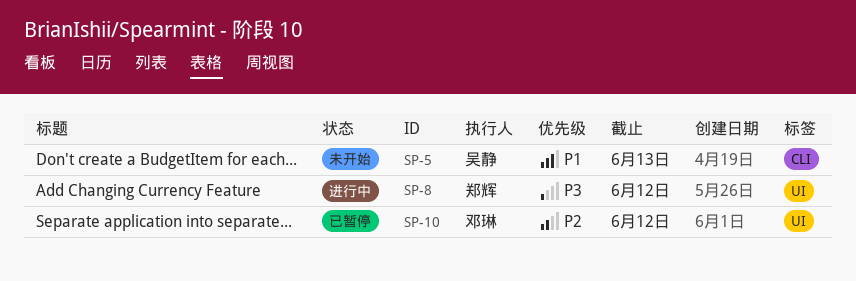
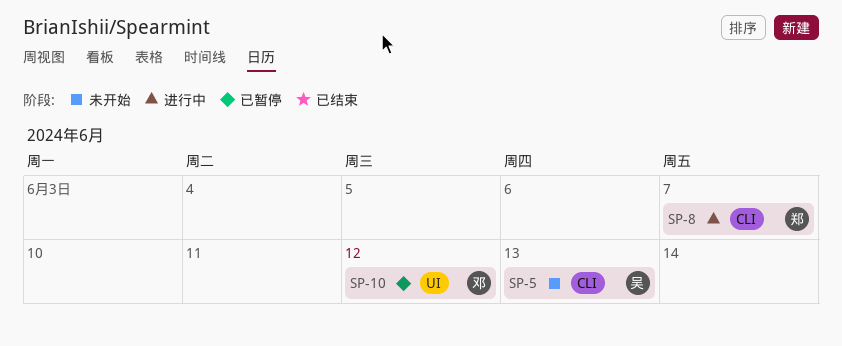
SP-8, label: UI -> CLI
SP-8, due: Jun 12 -> Jun 7

